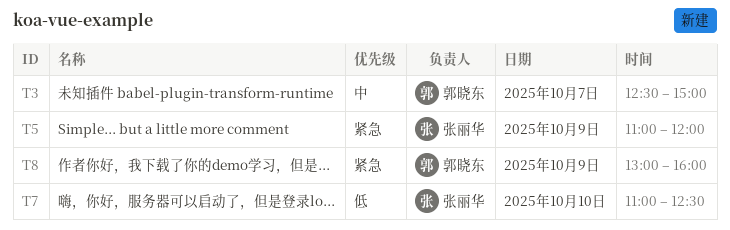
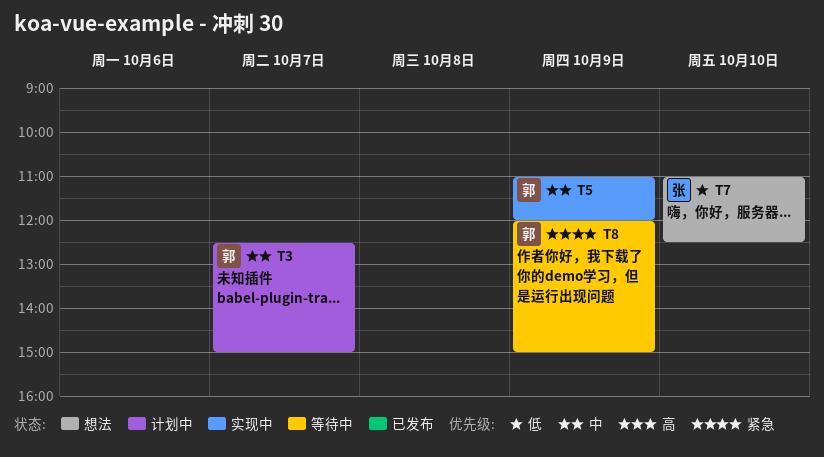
T5, owner: 张丽华 -> 郭晓东
T5, priority: 紧急 -> 中
T8, begins: 13:00 -> 12:00
T8, ends: 16:00 -> 15:00

